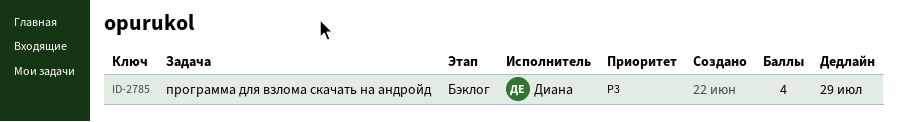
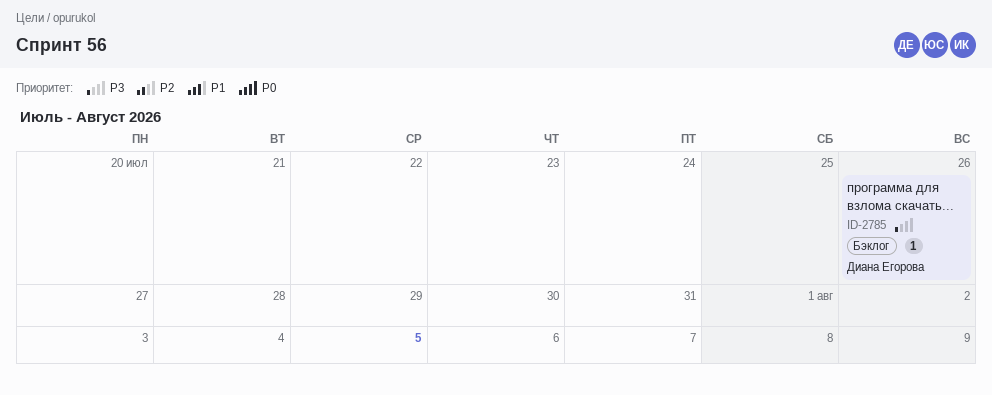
ID-2785, estimate: 4 -> 1
ID-2785, due: Jul 29 -> Jul 26

